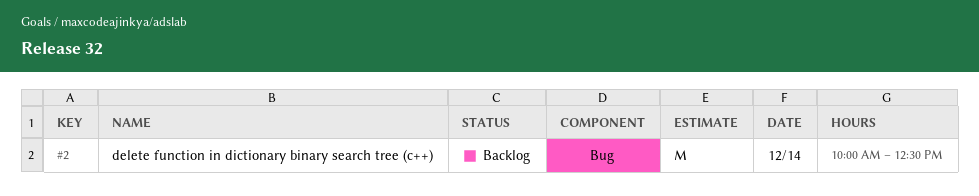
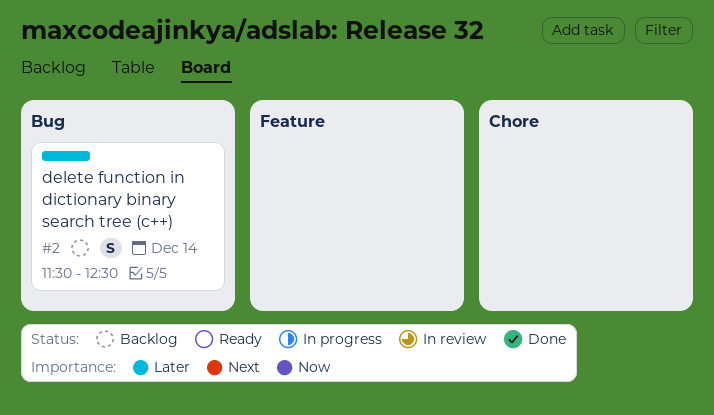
#2, estimate: M -> S
#2, begins: 10:00 -> 11:30

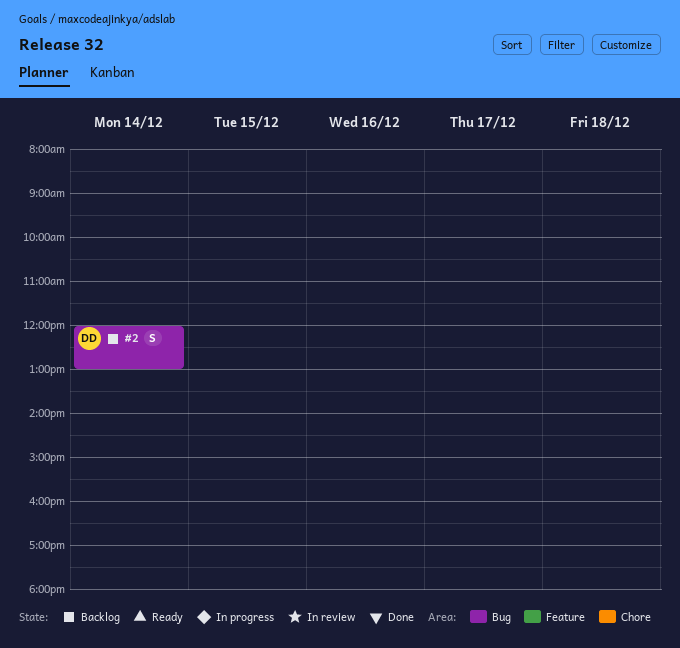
#2, begins: 11:30 -> 12:00
#2, ends: 12:30 -> 13:00

